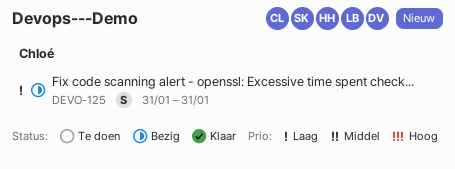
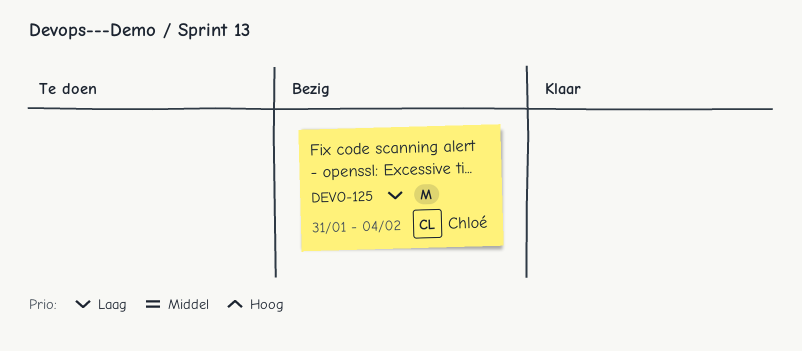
DEVO-125, estimate: S -> M
DEVO-125, due: Jan 31 -> Feb 4

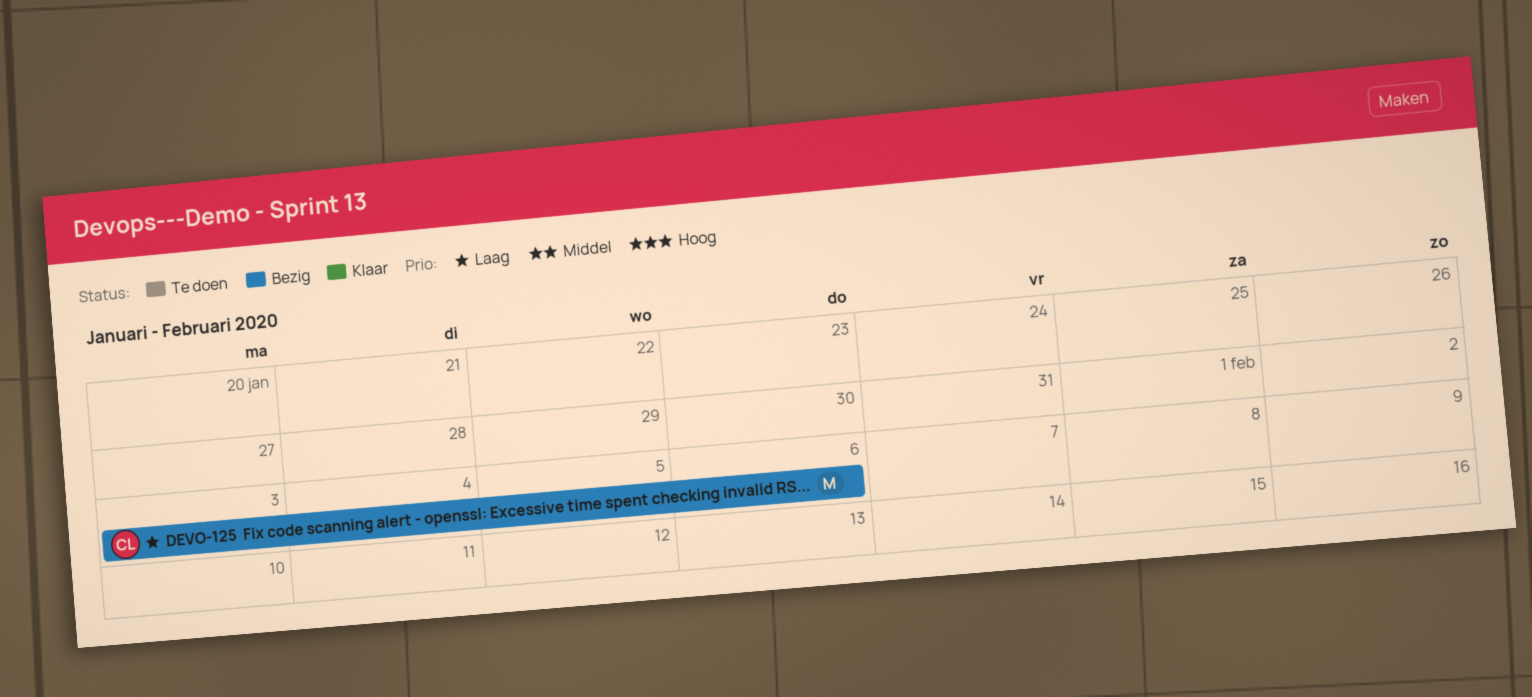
DEVO-125, start: Jan 31 -> Feb 3
DEVO-125, due: Feb 4 -> Feb 6

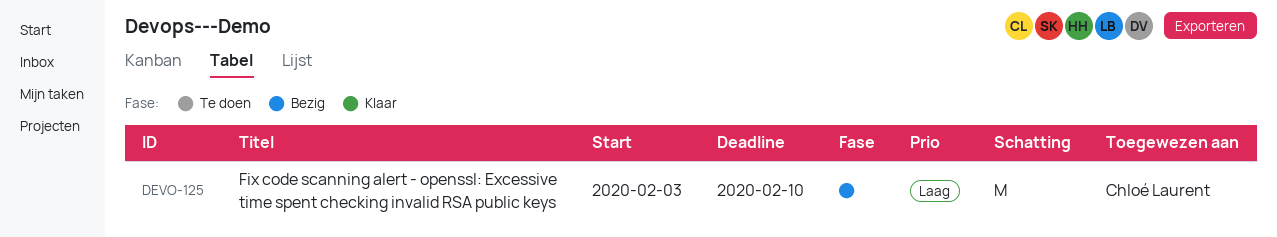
DEVO-125, due: Feb 6 -> Feb 10

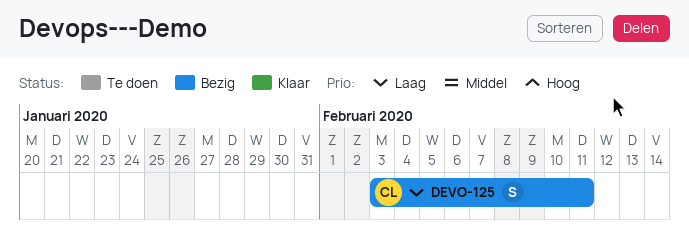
DEVO-125, estimate: M -> S
DEVO-125, due: Feb 10 -> Feb 11

